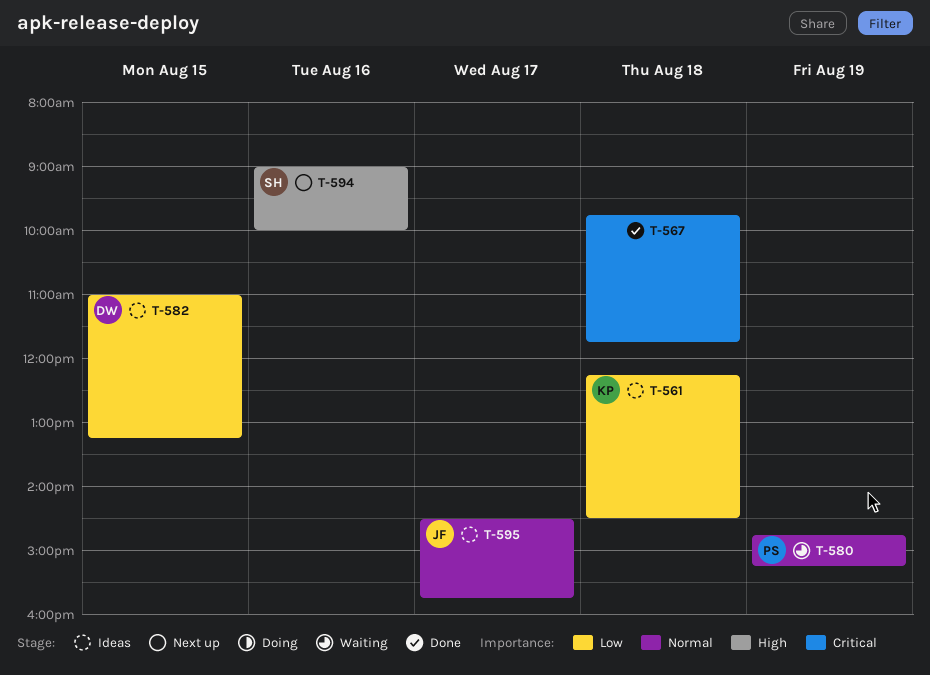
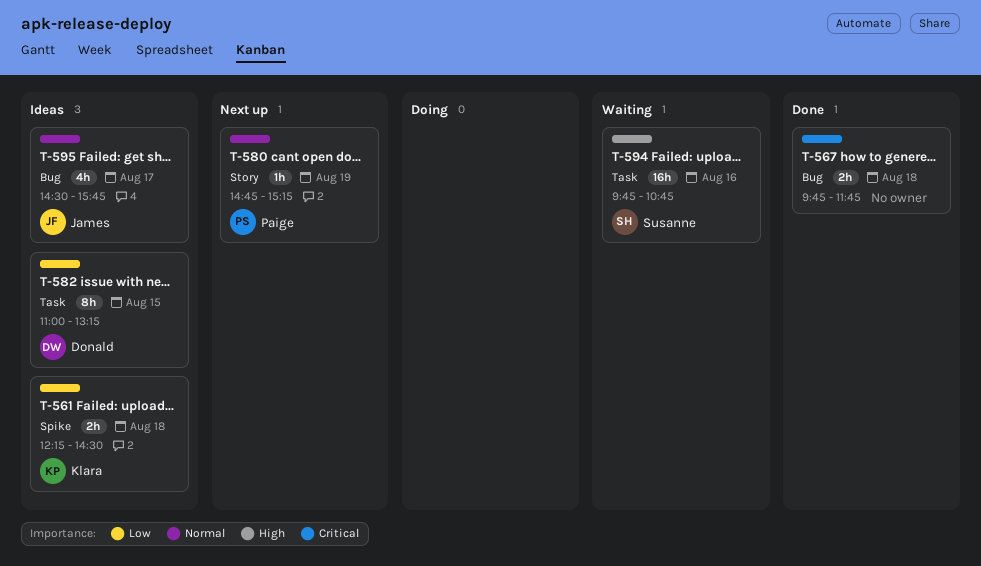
T-580, status: Waiting -> Next up
T-594, status: Next up -> Waiting
T-594, begins: 09:00 -> 09:45
T-594, ends: 10:00 -> 10:45

